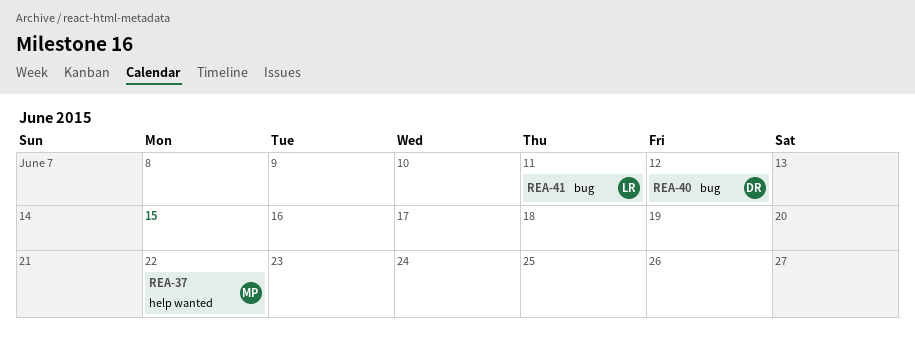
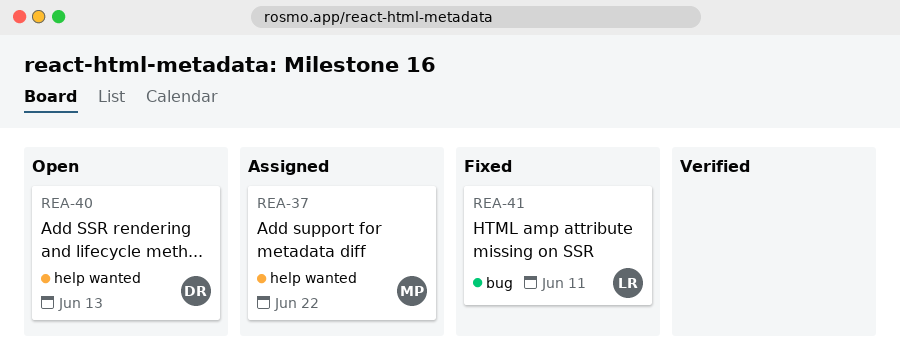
REA-40, label: bug -> help wanted
REA-40, due: Jun 12 -> Jun 13

